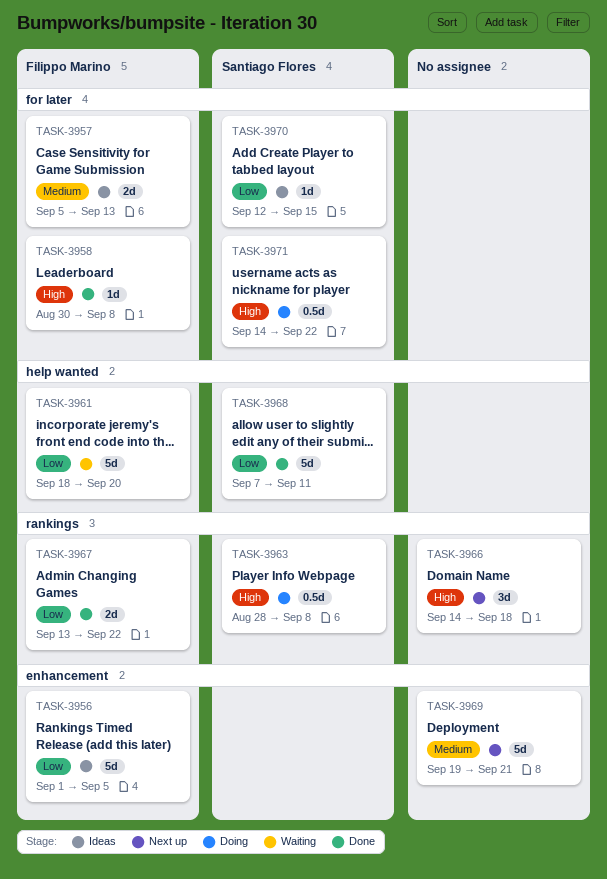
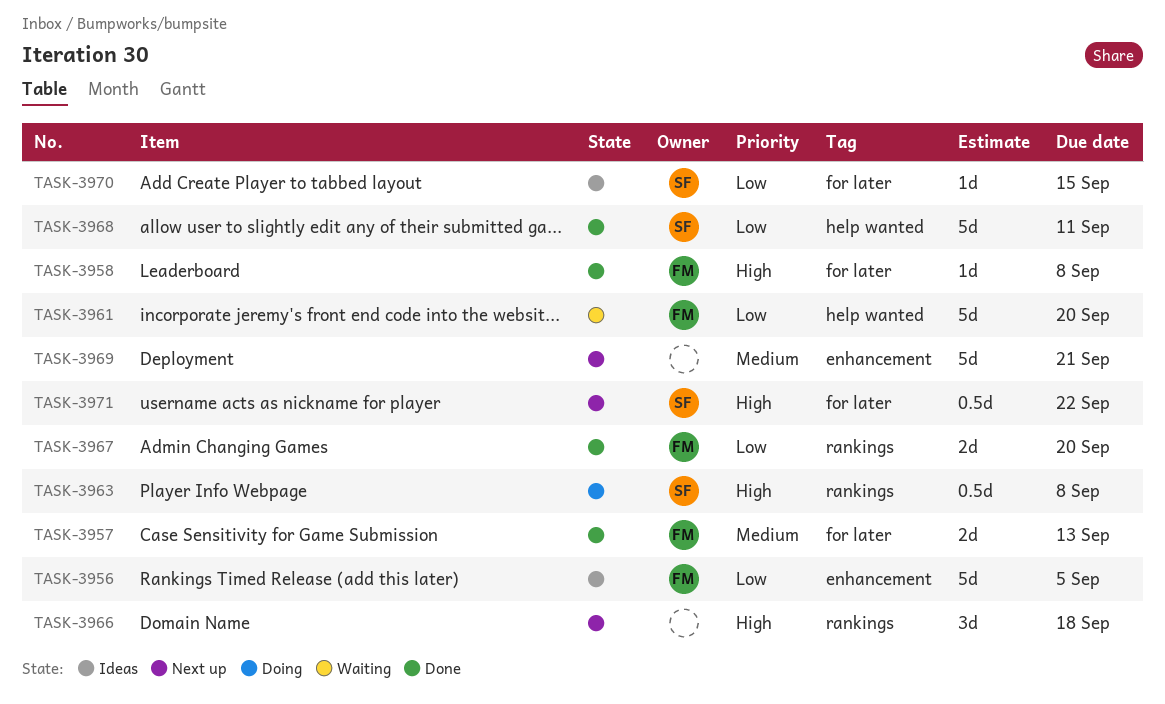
TASK-3957, status: Ideas -> Done
TASK-3967, due: Sep 22 -> Sep 20
TASK-3971, status: Doing -> Next up

